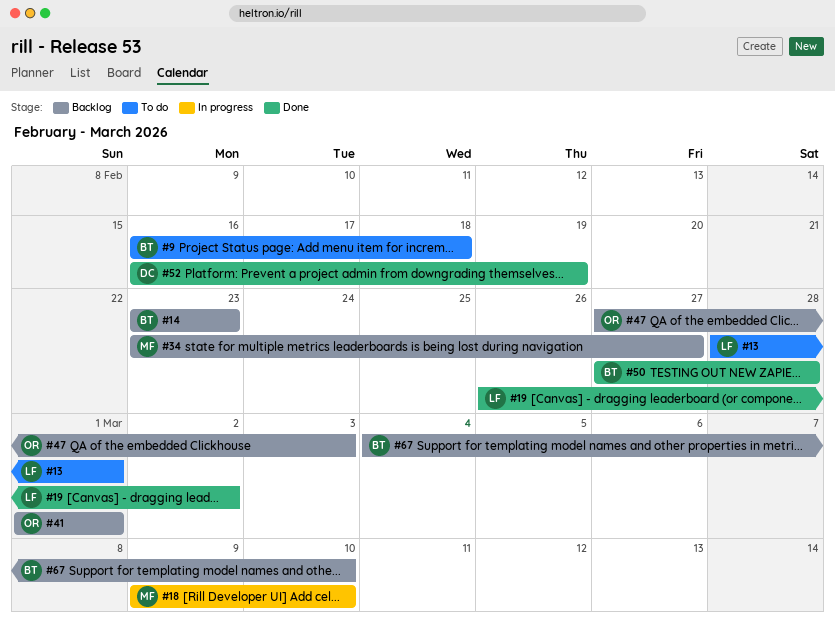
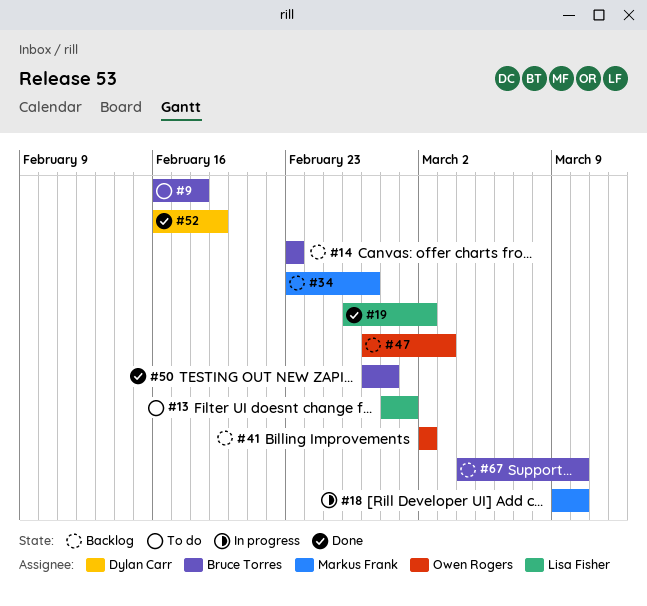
#41, start: Mar 1 -> Mar 2
#41, due: Mar 1 -> Mar 2

